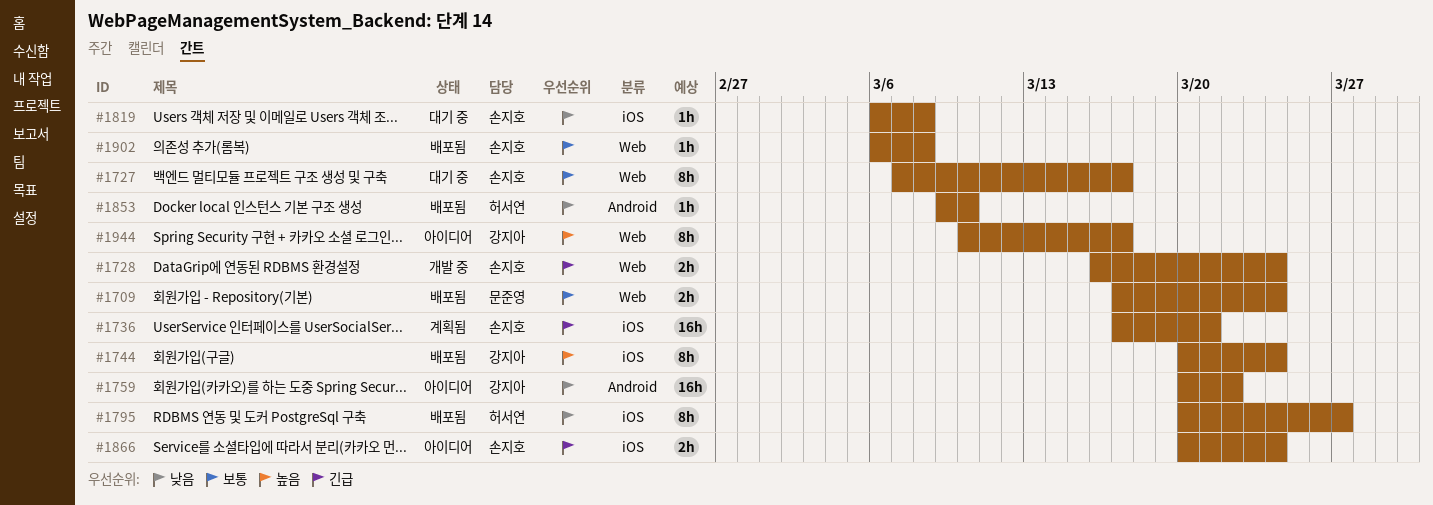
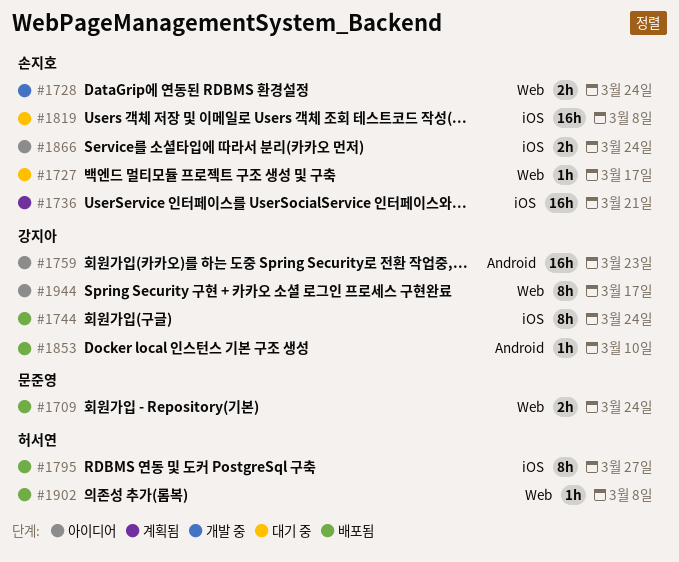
#1727, estimate: 8h -> 1h
#1759, due: Mar 22 -> Mar 23
#1819, estimate: 1h -> 16h
#1853, owner: 허서연 -> 강지아
#1902, owner: 손지호 -> 허서연

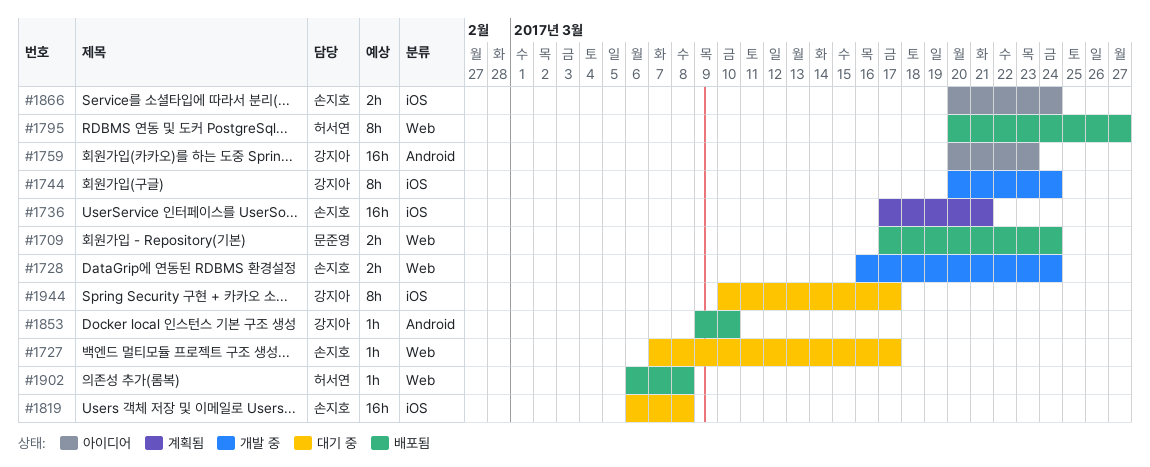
#1744, status: 배포됨 -> 개발 중
#1795, label: iOS -> Web
#1944, status: 아이디어 -> 대기 중
#1944, label: Web -> iOS

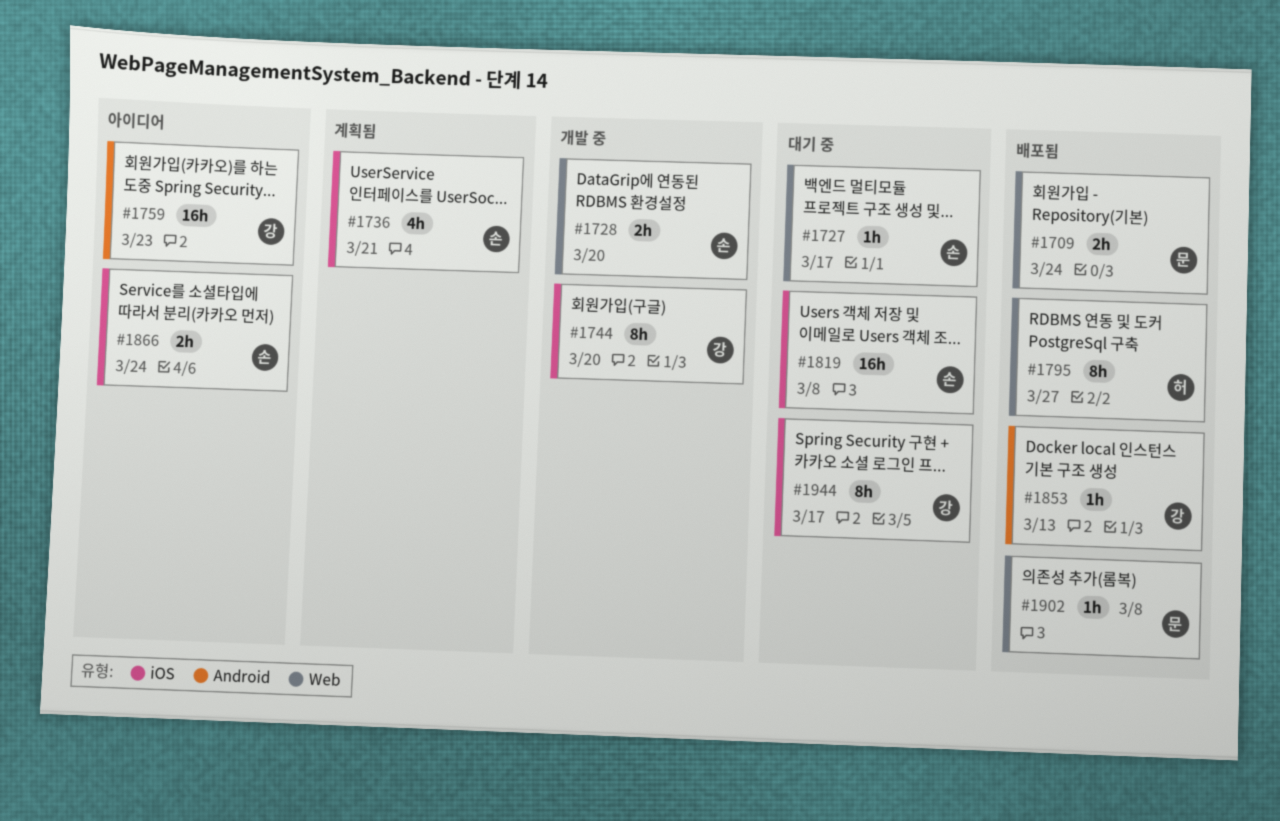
#1728, due: Mar 24 -> Mar 20
#1736, estimate: 16h -> 4h
#1744, due: Mar 24 -> Mar 20
#1853, due: Mar 10 -> Mar 13
#1902, owner: 허서연 -> 문준영

